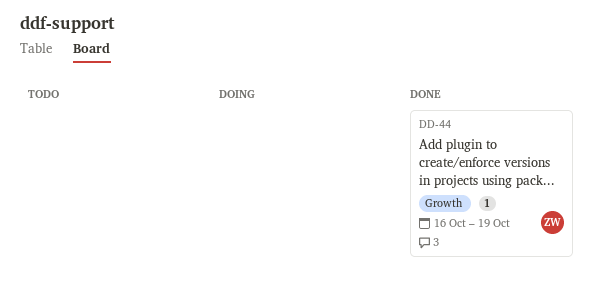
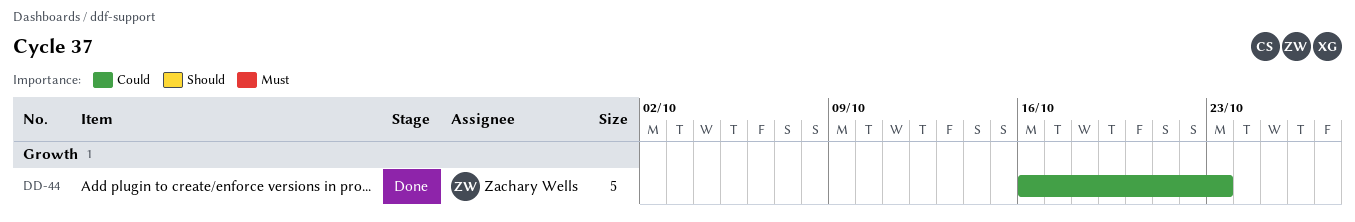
DD-44, estimate: 1 -> 5
DD-44, due: Oct 19 -> Oct 23

